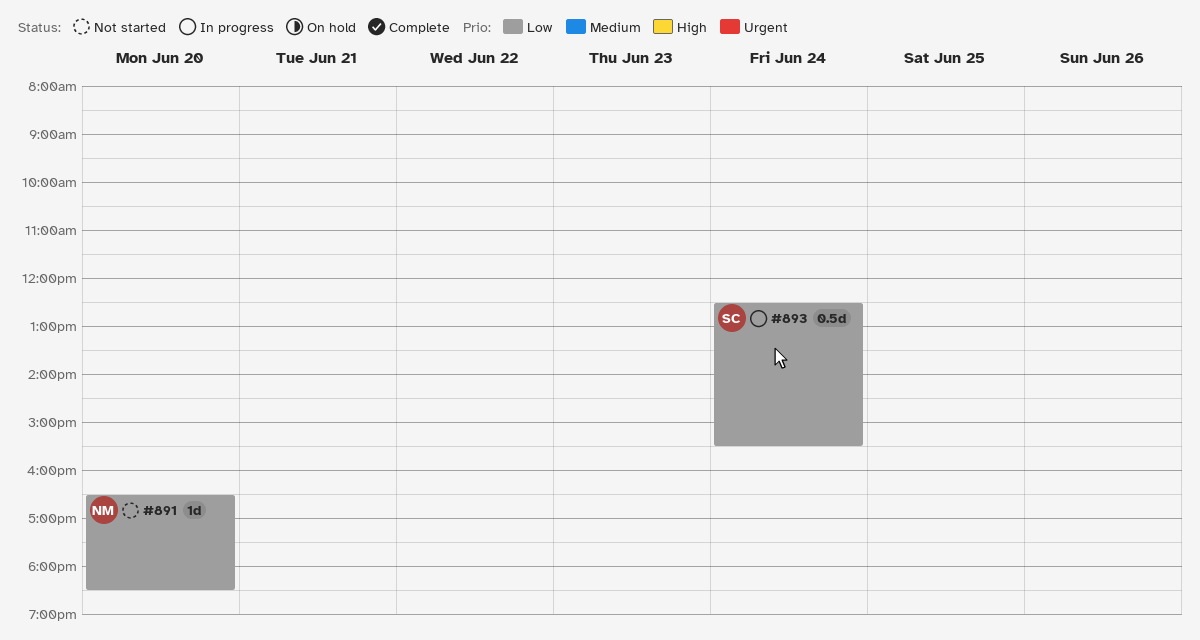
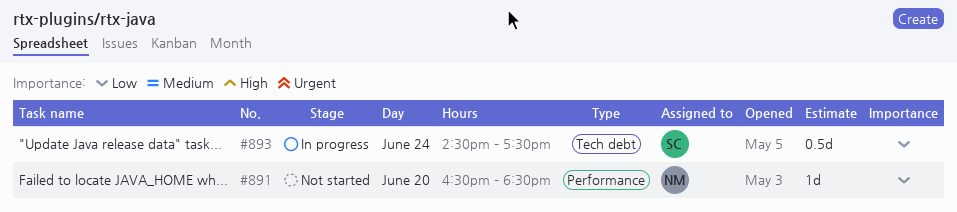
#893, begins: 12:30 -> 14:30
#893, ends: 15:30 -> 17:30

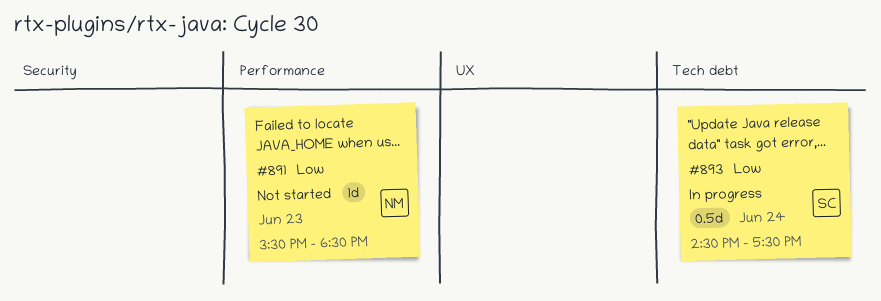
#891, day: Jun 20 -> Jun 23
#891, begins: 16:30 -> 15:30

